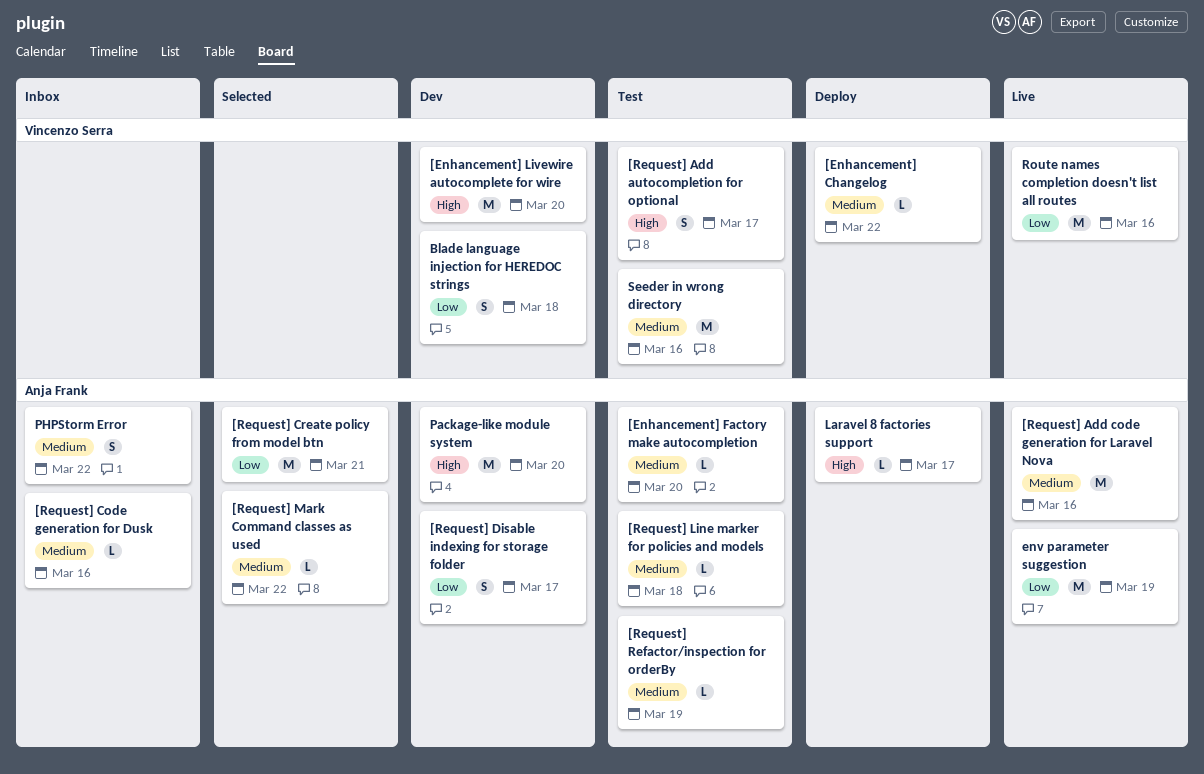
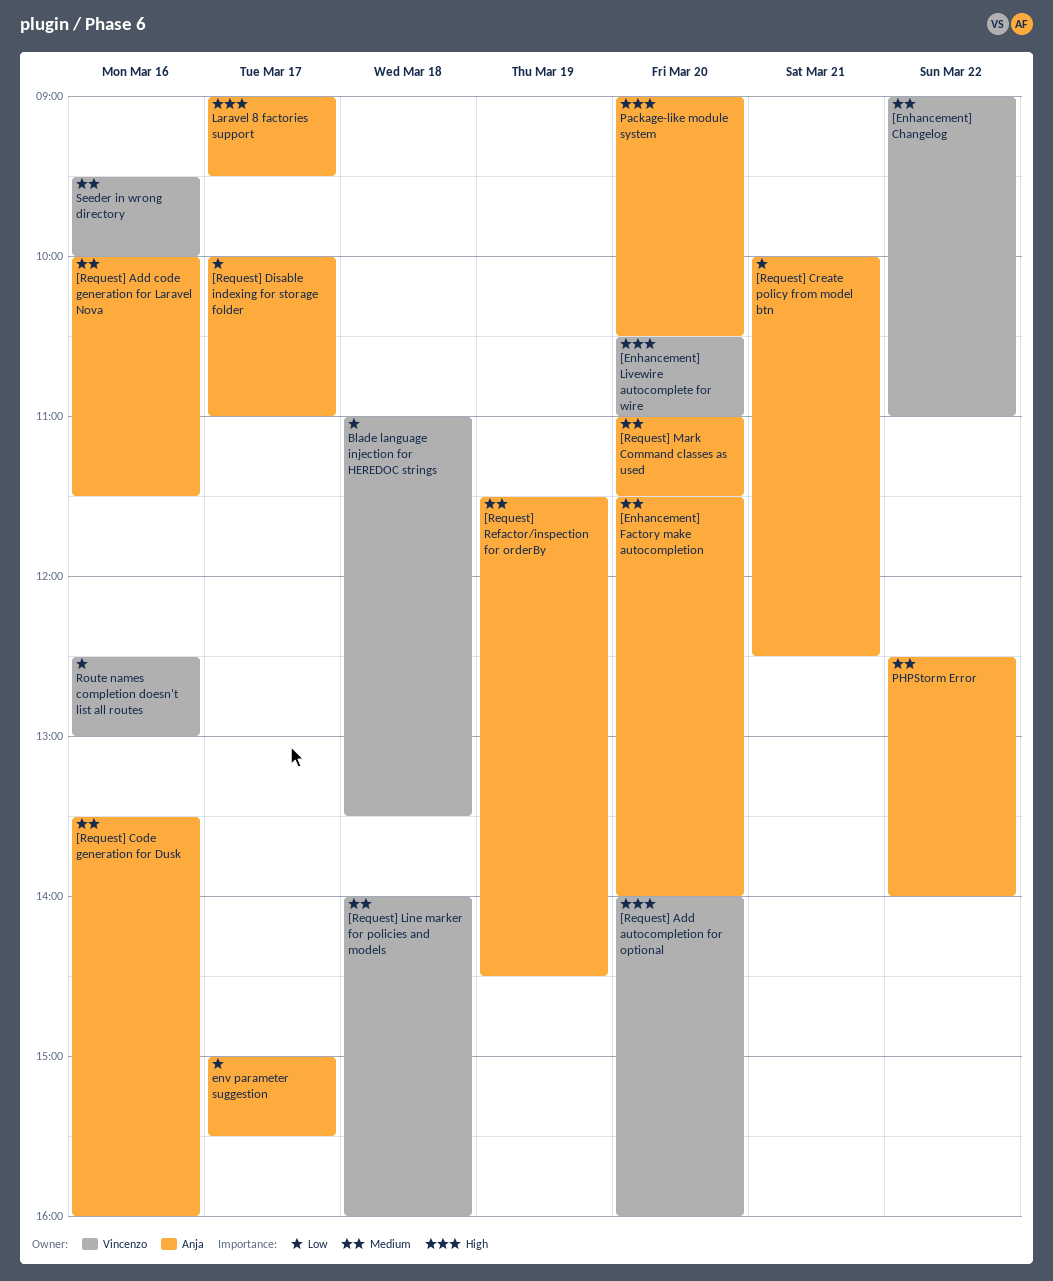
[Request] Add autocompletion for optional, day: Mar 17 -> Mar 20
[Request] Line marker for policies and models, owner: Anja Frank -> Vincenzo Serra
[Request] Mark Command classes as used, day: Mar 22 -> Mar 20
env parameter suggestion, day: Mar 19 -> Mar 17

